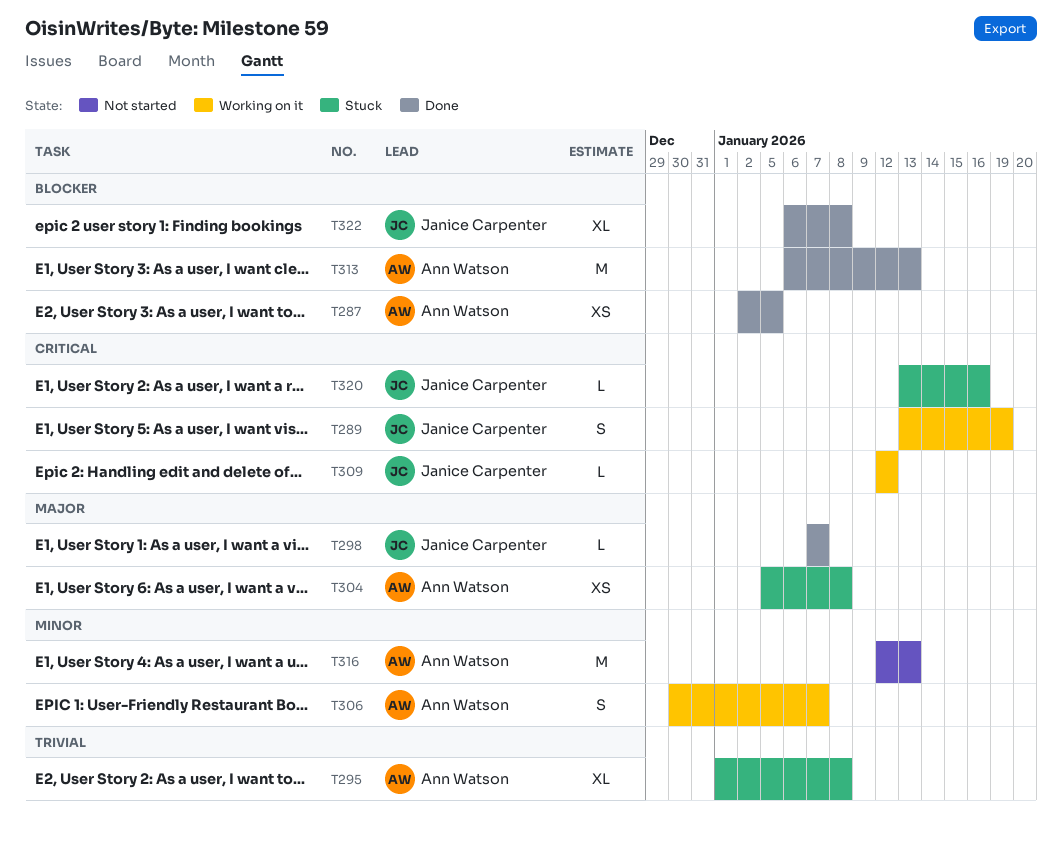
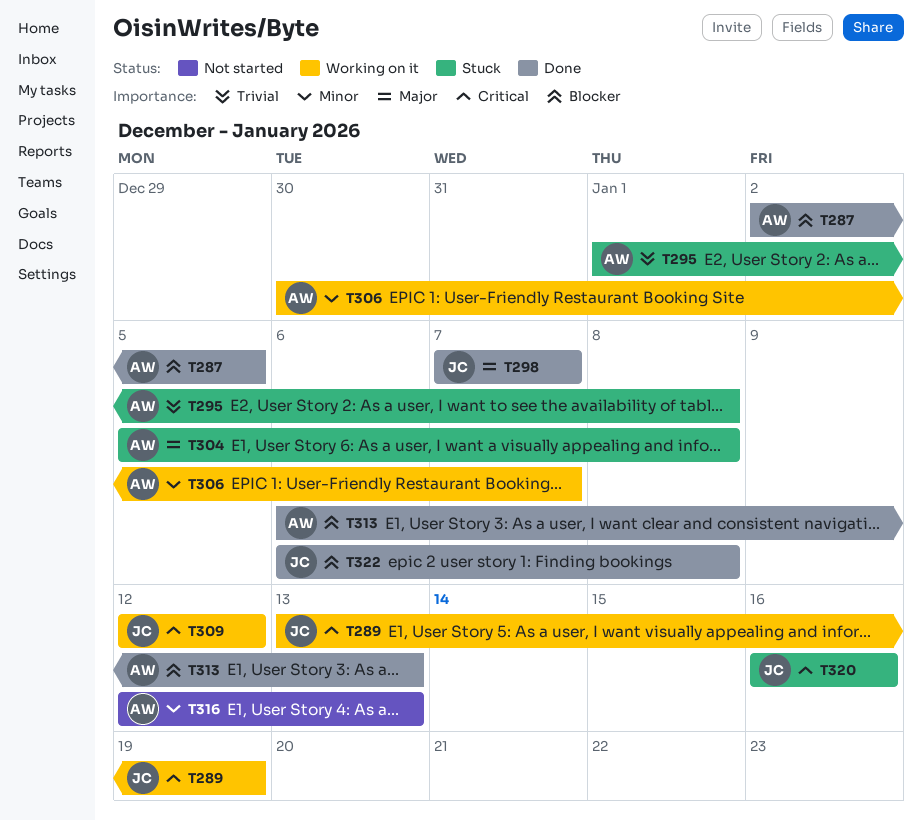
T320, start: Jan 13 -> Jan 16

